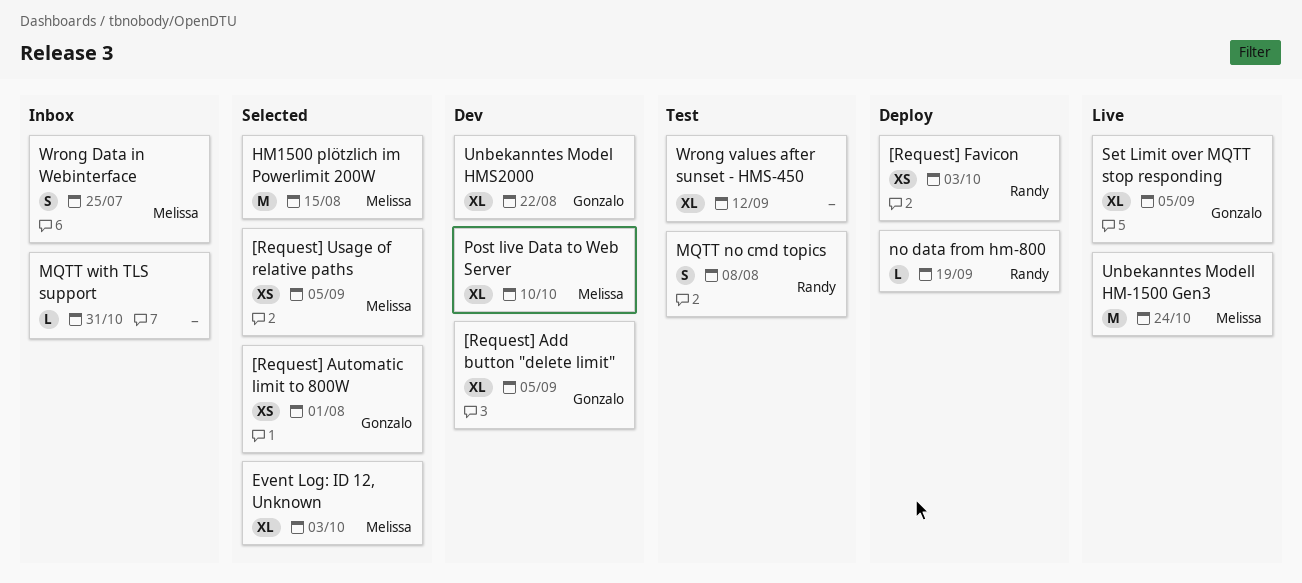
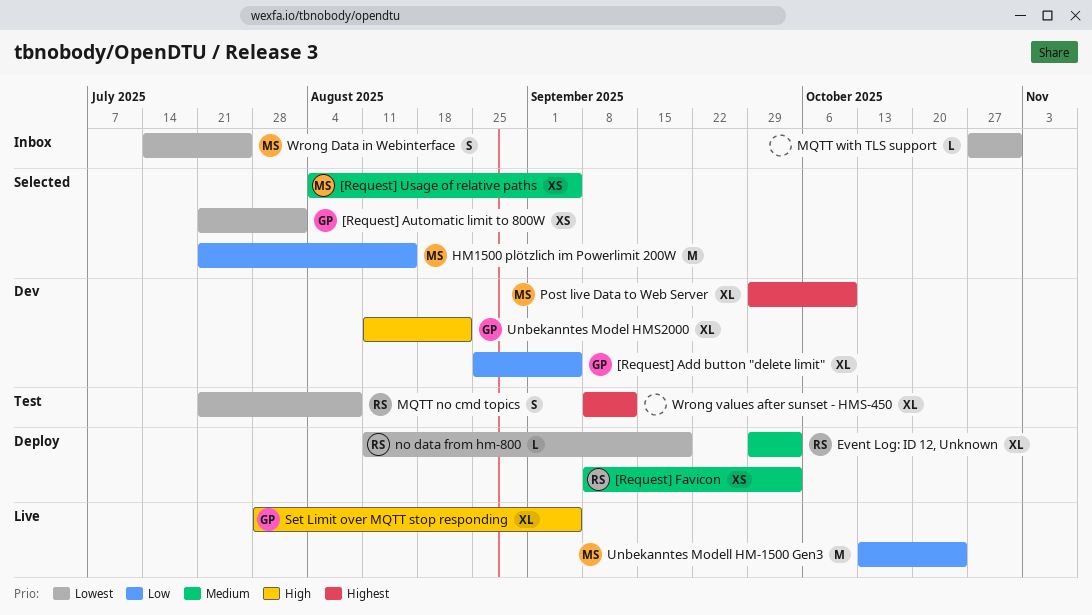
Event Log: ID 12, Unknown, status: Selected -> Deploy
Event Log: ID 12, Unknown, owner: Melissa -> Randy

